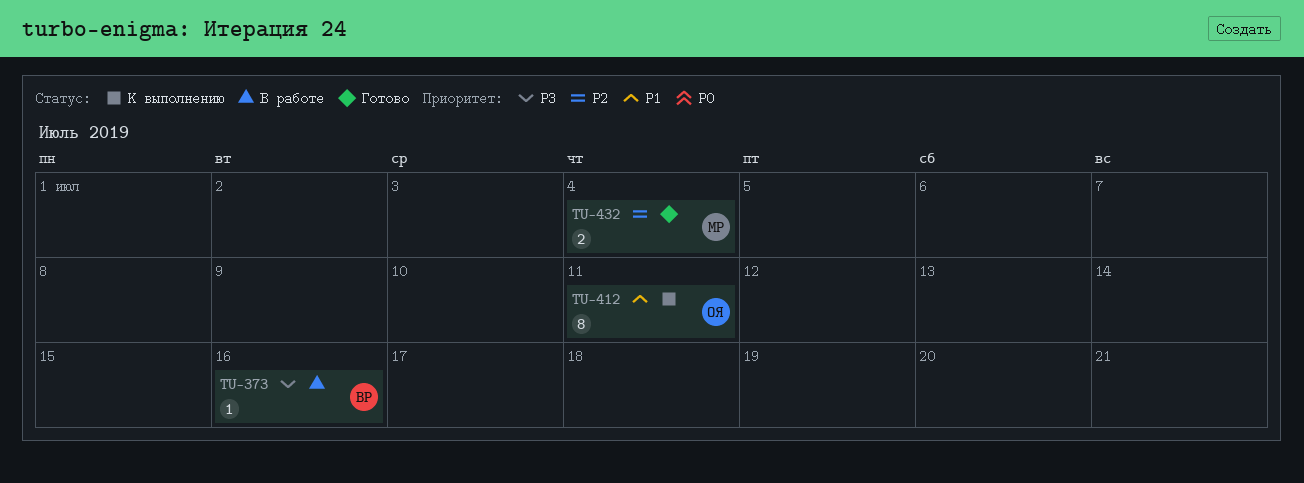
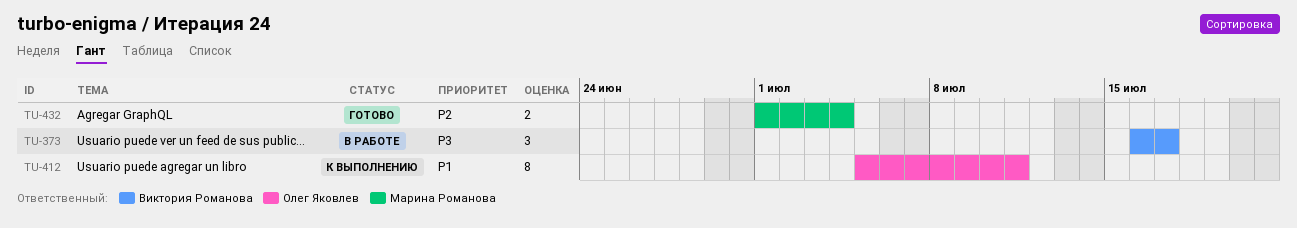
TU-373, estimate: 1 -> 3
TU-373, due: Jul 16 -> Jul 17

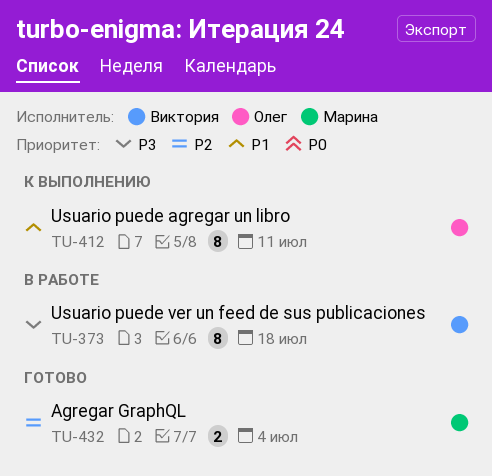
TU-373, estimate: 3 -> 8
TU-373, due: Jul 17 -> Jul 18

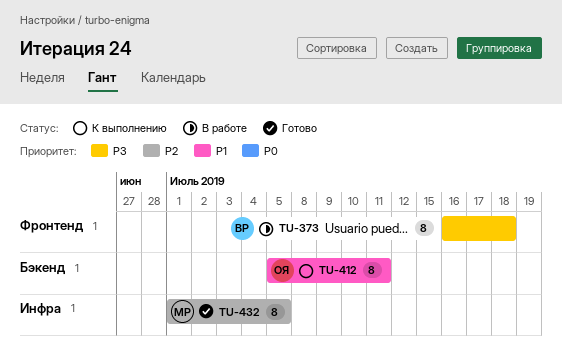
TU-432, estimate: 2 -> 8
TU-432, due: Jul 4 -> Jul 5

